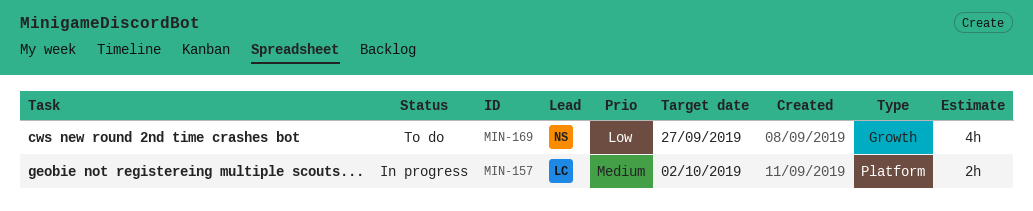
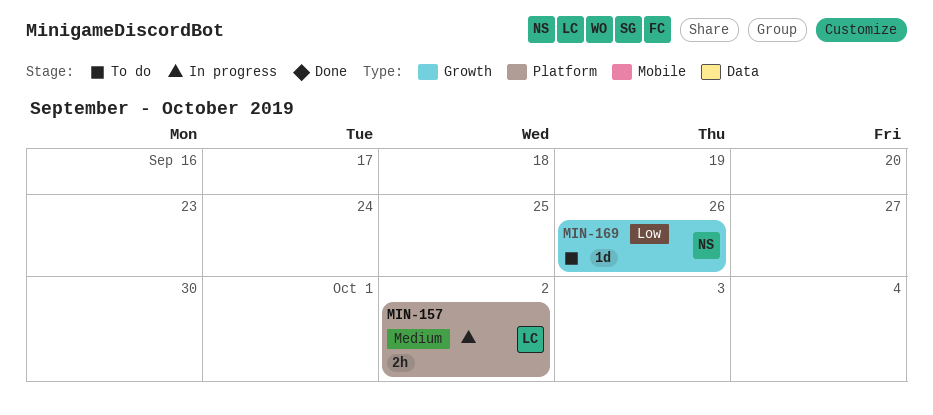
MIN-169, estimate: 4h -> 1d
MIN-169, due: Sep 27 -> Sep 26

